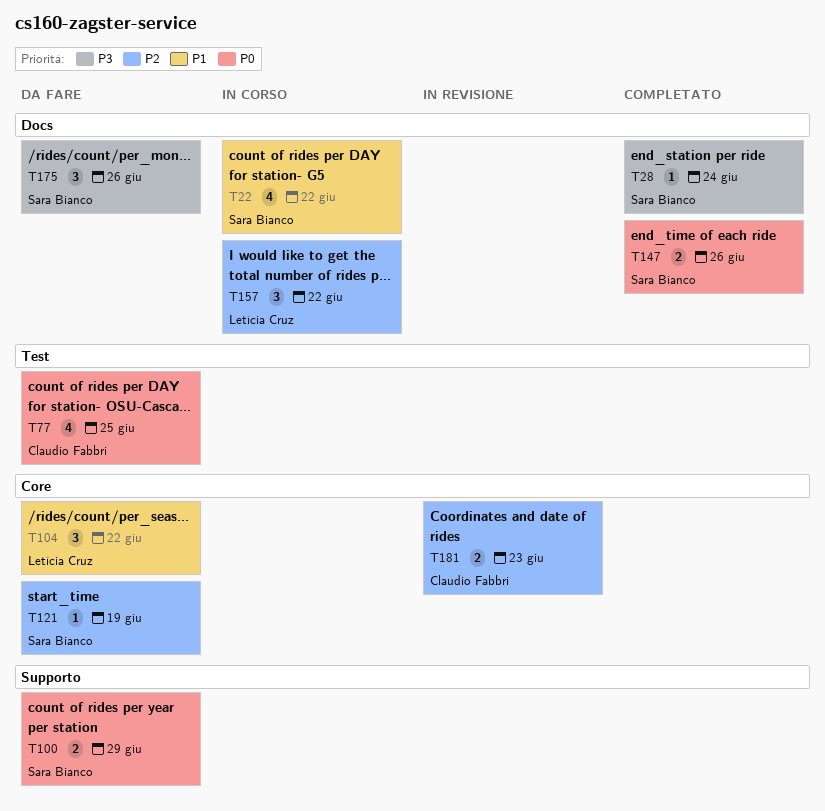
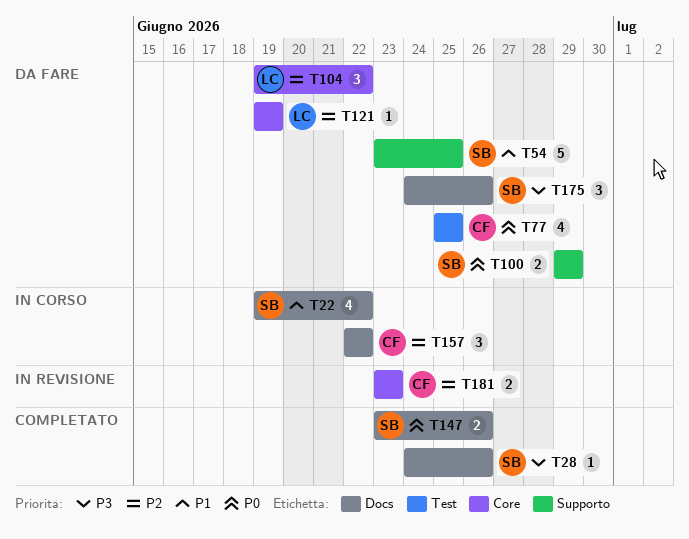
T28, due: Jun 24 -> Jun 26
T54: none -> present
T104, priority: P1 -> P2
T121, owner: Sara Bianco -> Letícia Cruz
T157, owner: Letícia Cruz -> Claudio Fabbri

